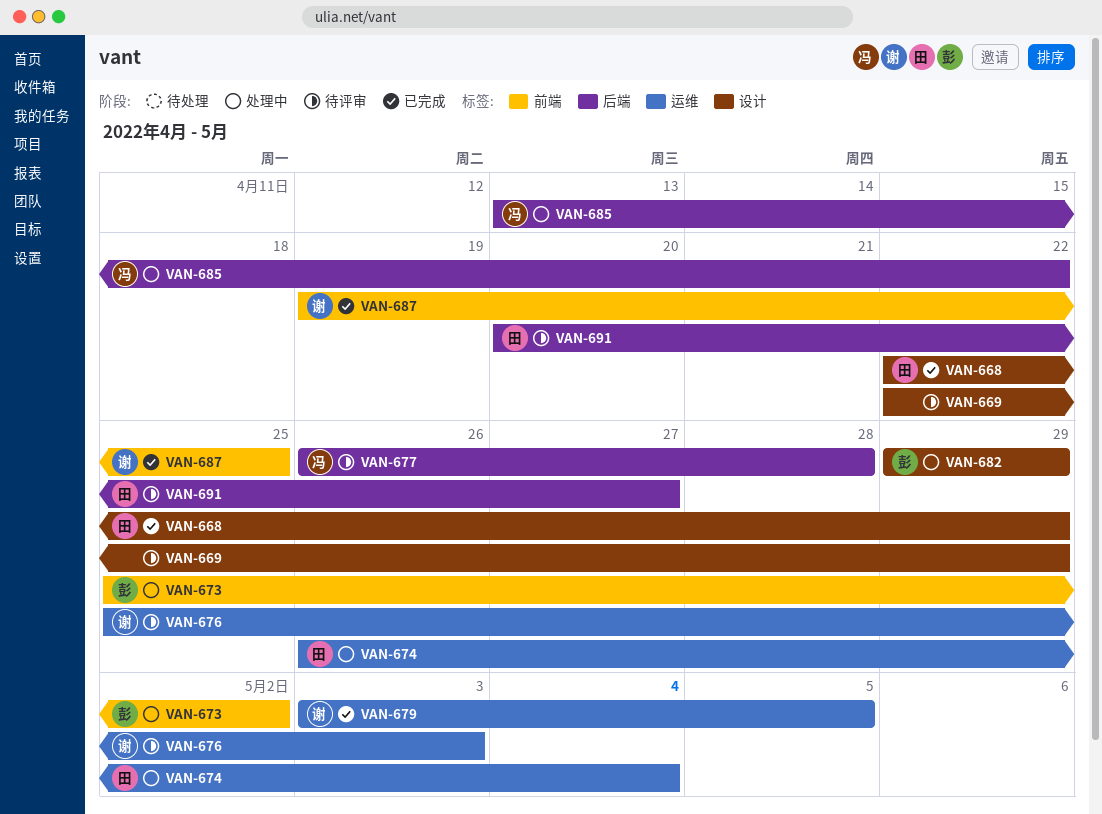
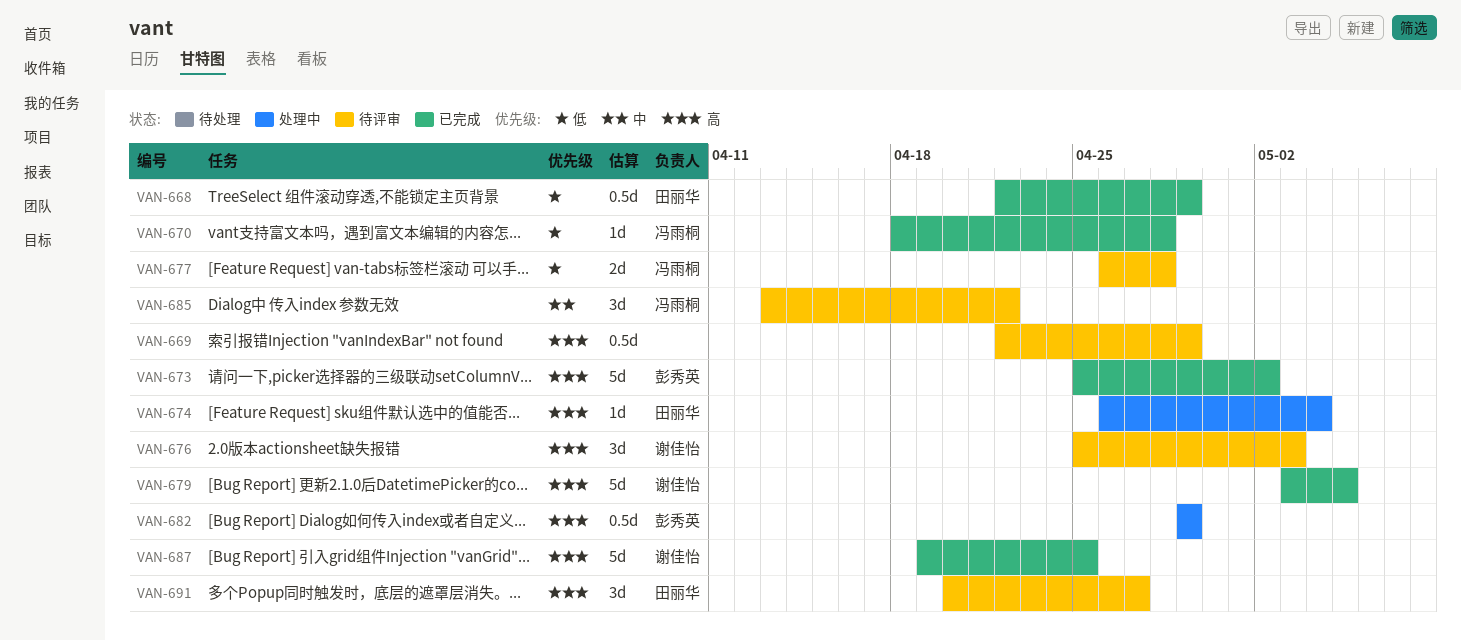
VAN-670: none -> present
VAN-673, status: 处理中 -> 已完成
VAN-685, status: 处理中 -> 待评审

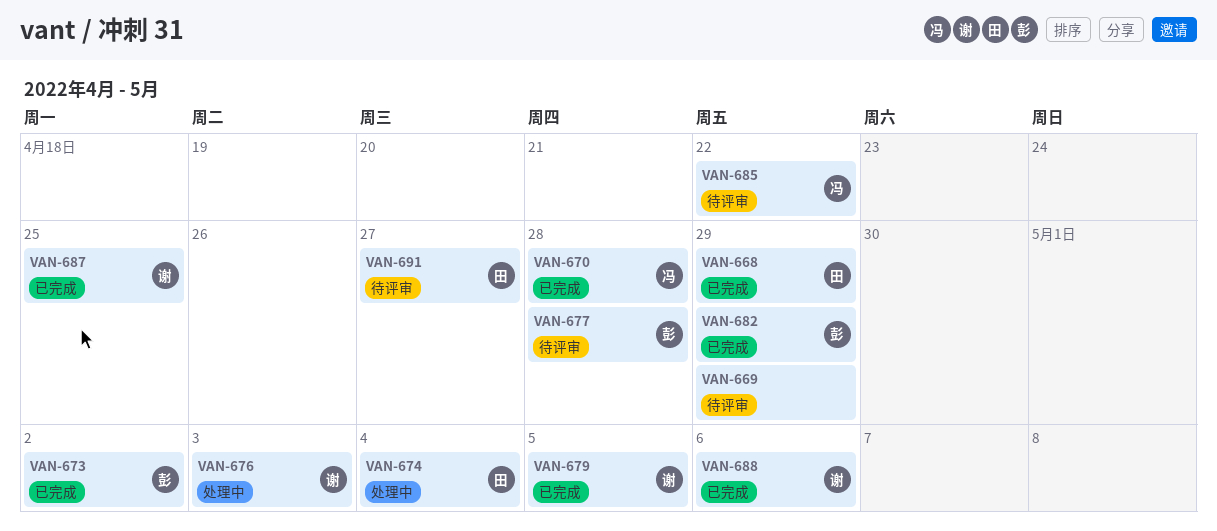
VAN-676, status: 待评审 -> 处理中
VAN-677, owner: 冯雨桐 -> 彭秀英
VAN-682, status: 处理中 -> 已完成
VAN-688: none -> present

